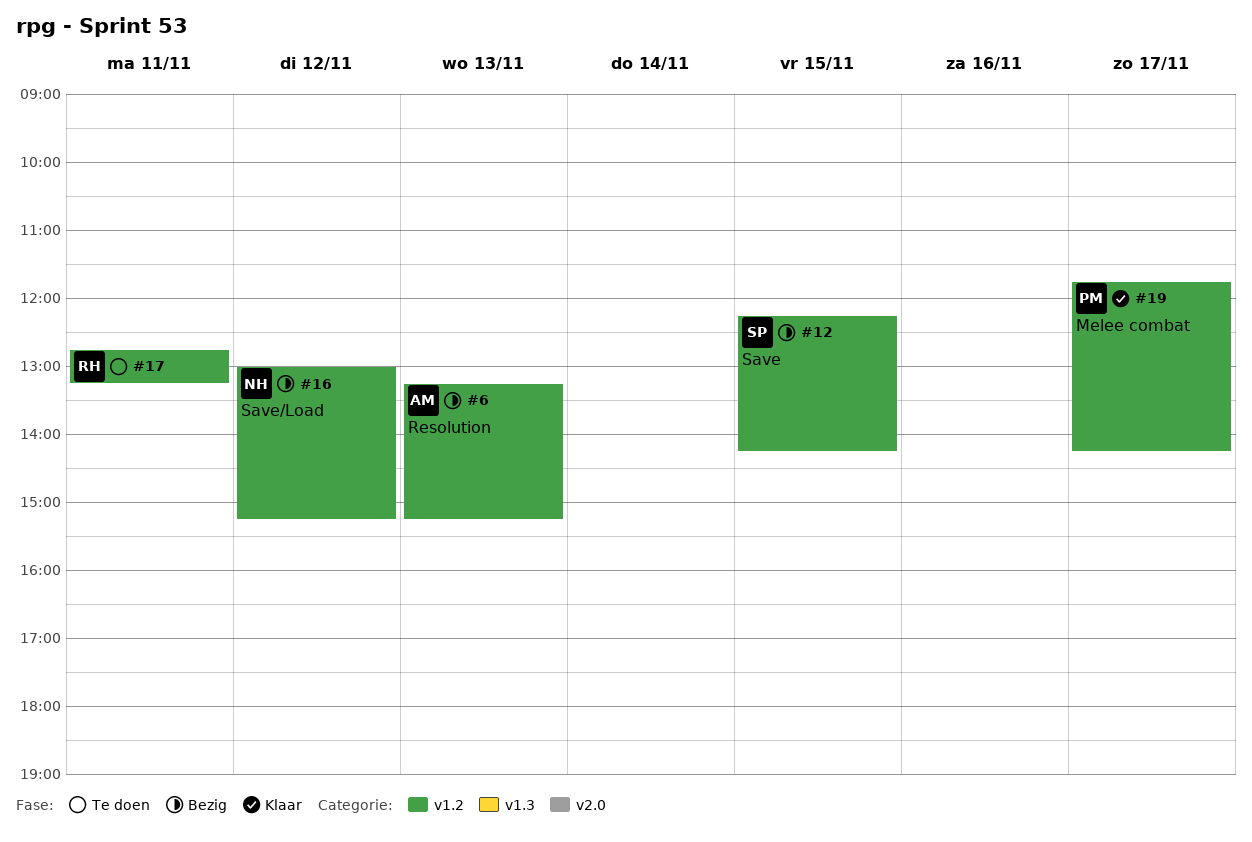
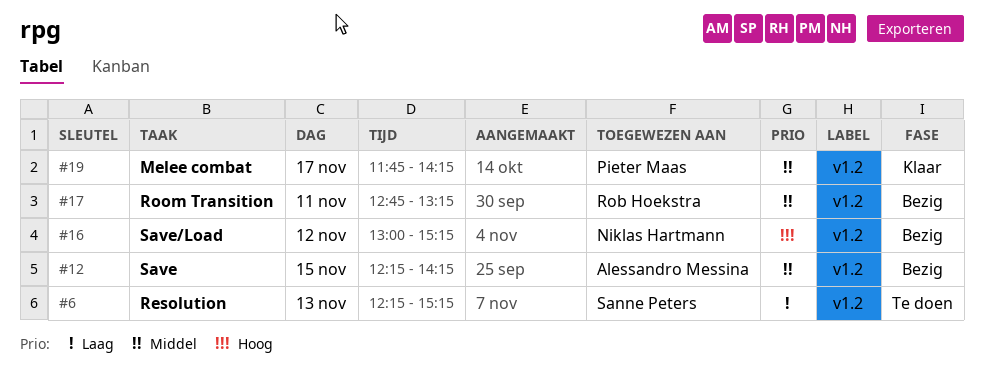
#6, status: Bezig -> Te doen
#6, owner: Alessandro Messina -> Sanne Peters
#6, begins: 13:15 -> 12:15
#12, owner: Sanne Peters -> Alessandro Messina
#17, status: Te doen -> Bezig

